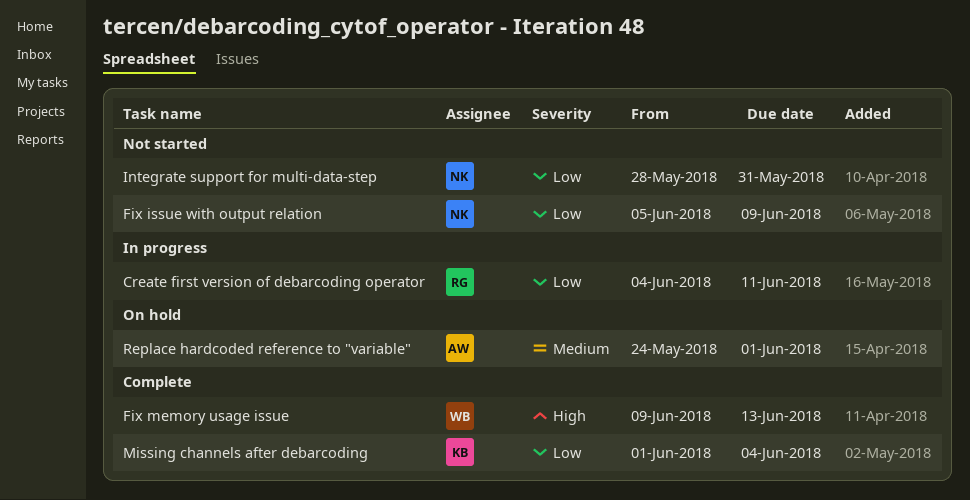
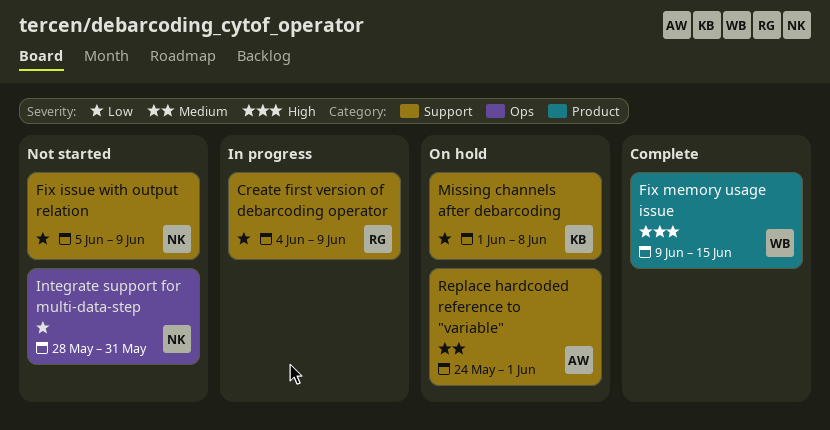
Create first version of debarcoding operator, due: Jun 11 -> Jun 9
Fix memory usage issue, due: Jun 13 -> Jun 15
Missing channels after debarcoding, status: Complete -> On hold
Missing channels after debarcoding, due: Jun 4 -> Jun 8

